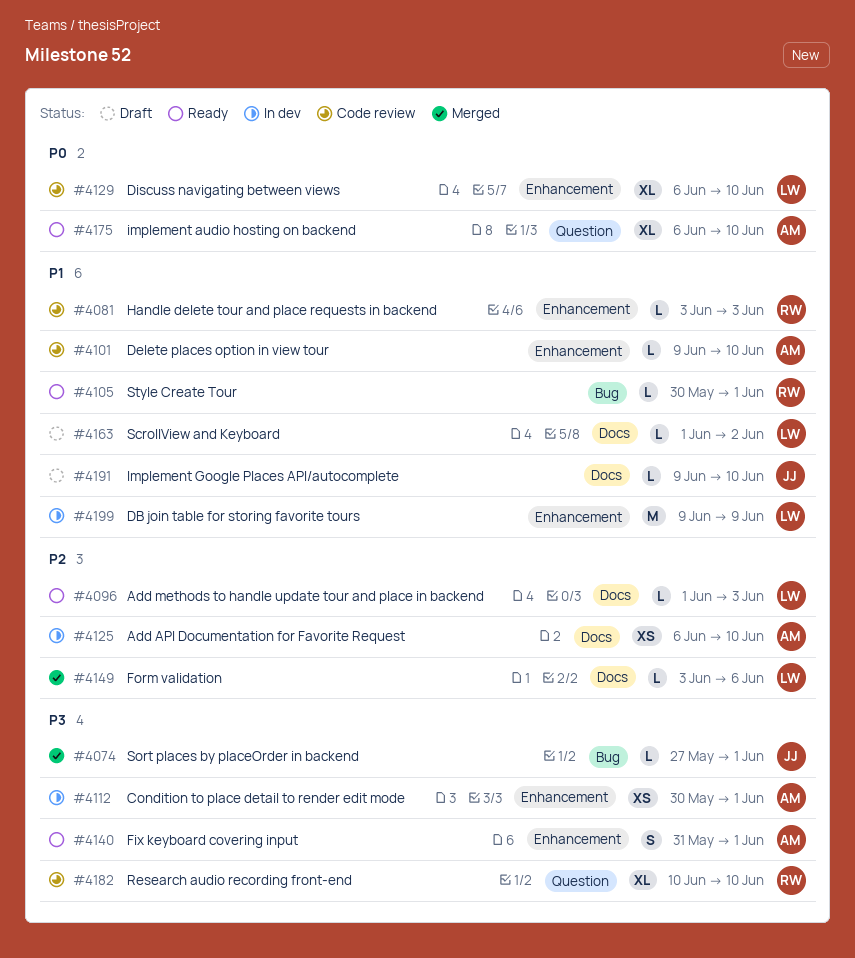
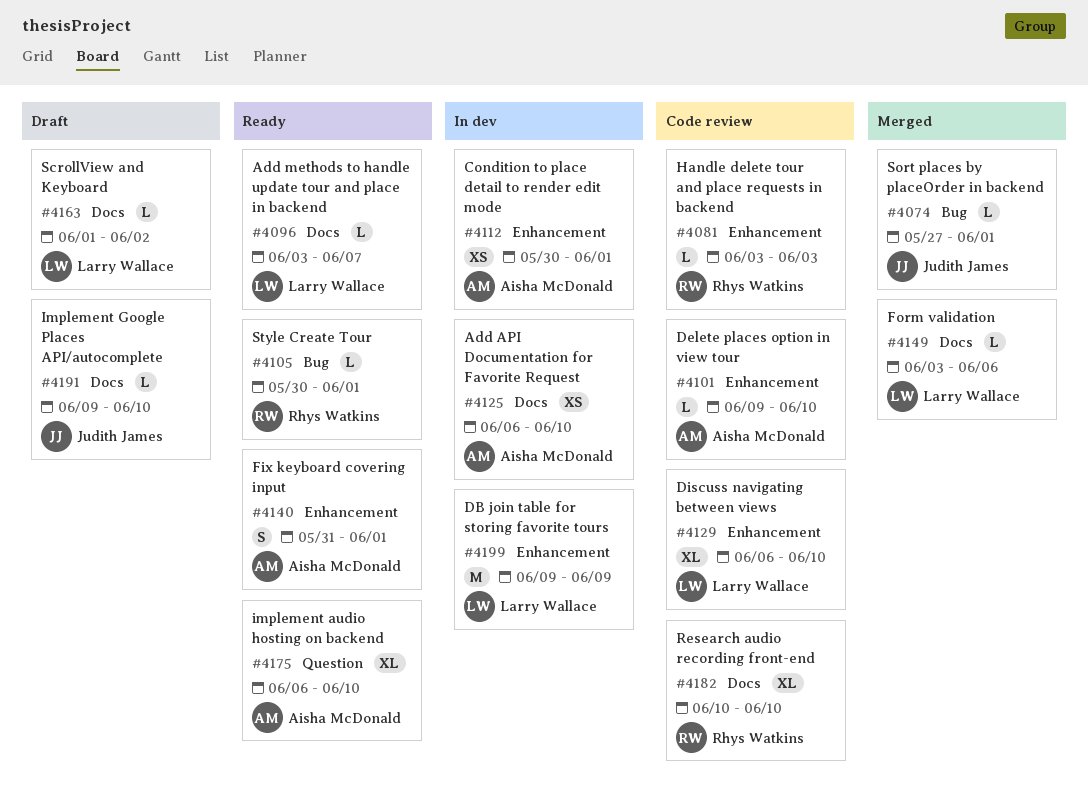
#4096, start: Jun 1 -> Jun 3
#4096, due: Jun 3 -> Jun 7
#4182, label: Question -> Docs

